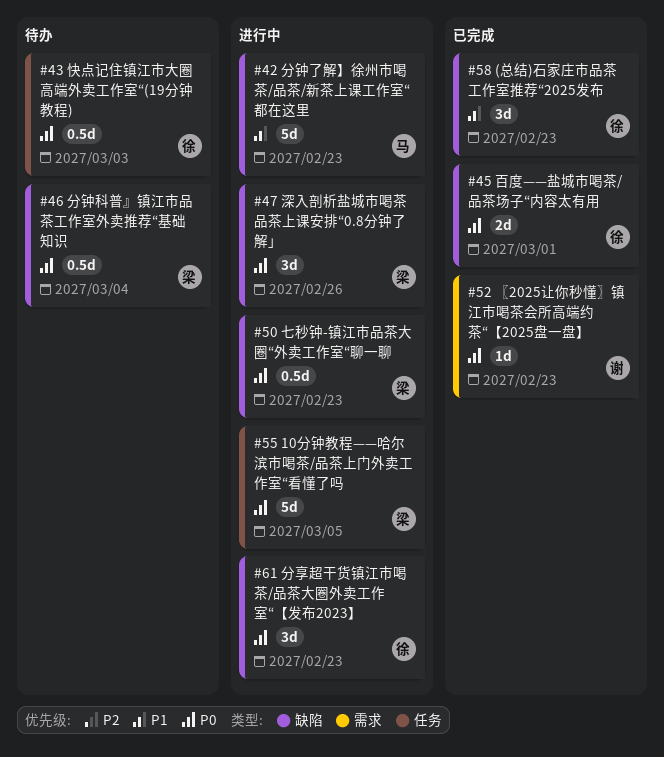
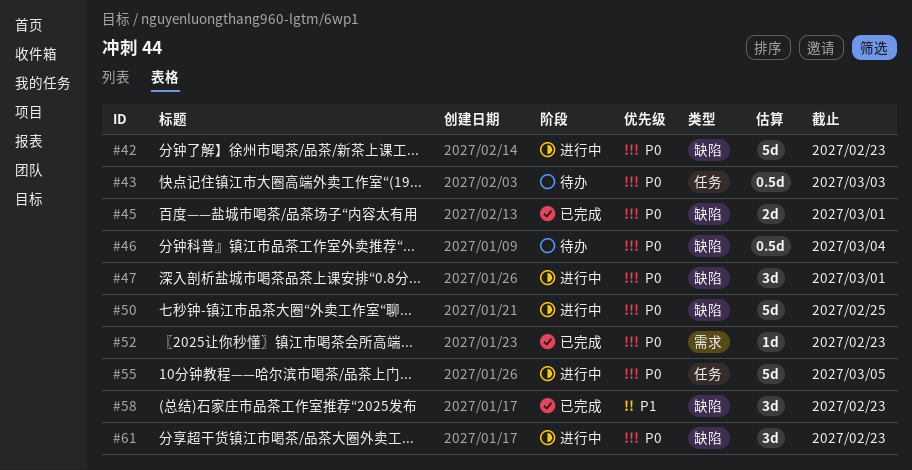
#42, priority: P1 -> P0
#47, due: Feb 26 -> Mar 1
#50, estimate: 0.5d -> 5d
#50, due: Feb 23 -> Feb 25

